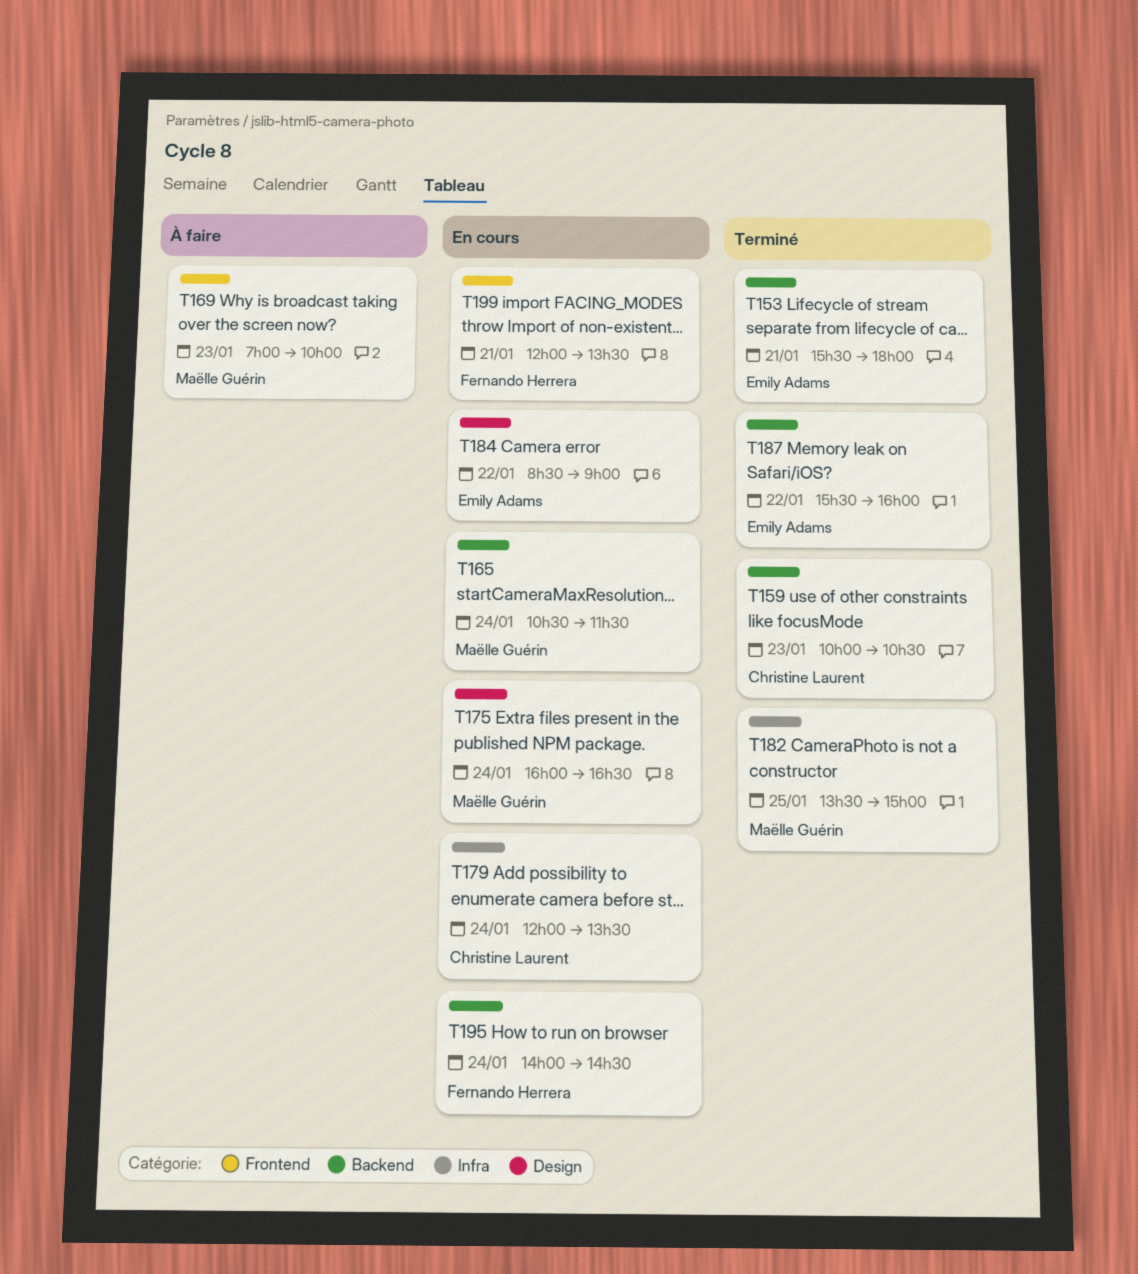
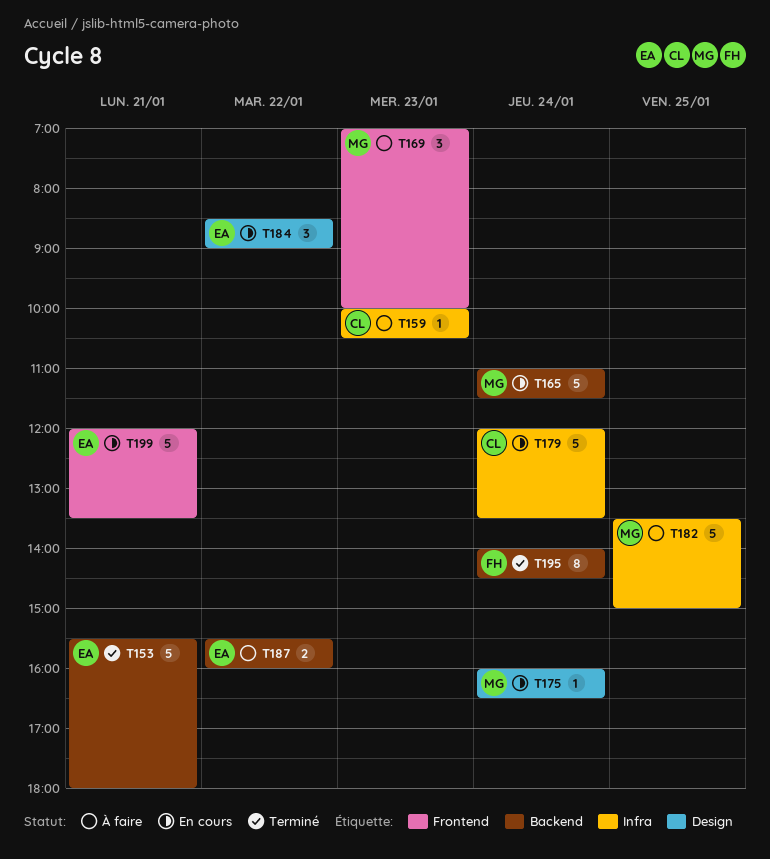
T159, status: Terminé -> À faire
T159, label: Backend -> Infra
T165, begins: 10:30 -> 11:00
T182, status: Terminé -> À faire
T187, status: Terminé -> À faire
T195, status: En cours -> Terminé
T199, owner: Fernando Herrera -> Emily Adams

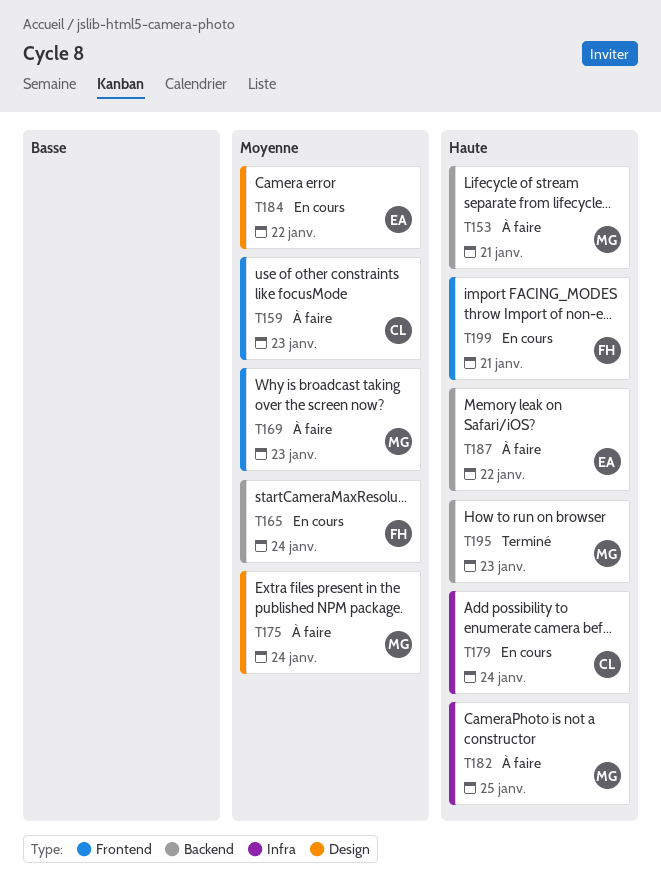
T153, status: Terminé -> À faire
T153, owner: EA -> MG
T159, label: Infra -> Frontend
T165, owner: MG -> FH
T175, status: En cours -> À faire
T195, owner: FH -> MG
T195, day: Jan 24 -> Jan 23
T199, owner: EA -> FH

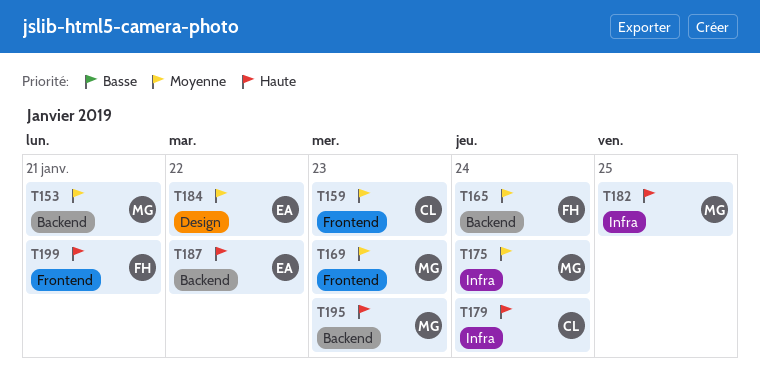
T153, priority: Haute -> Moyenne
T175, label: Design -> Infra

